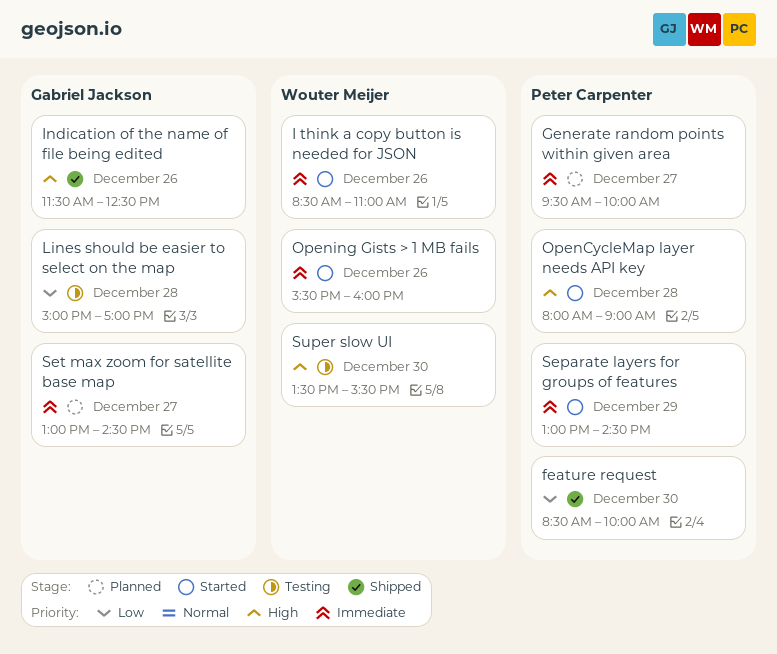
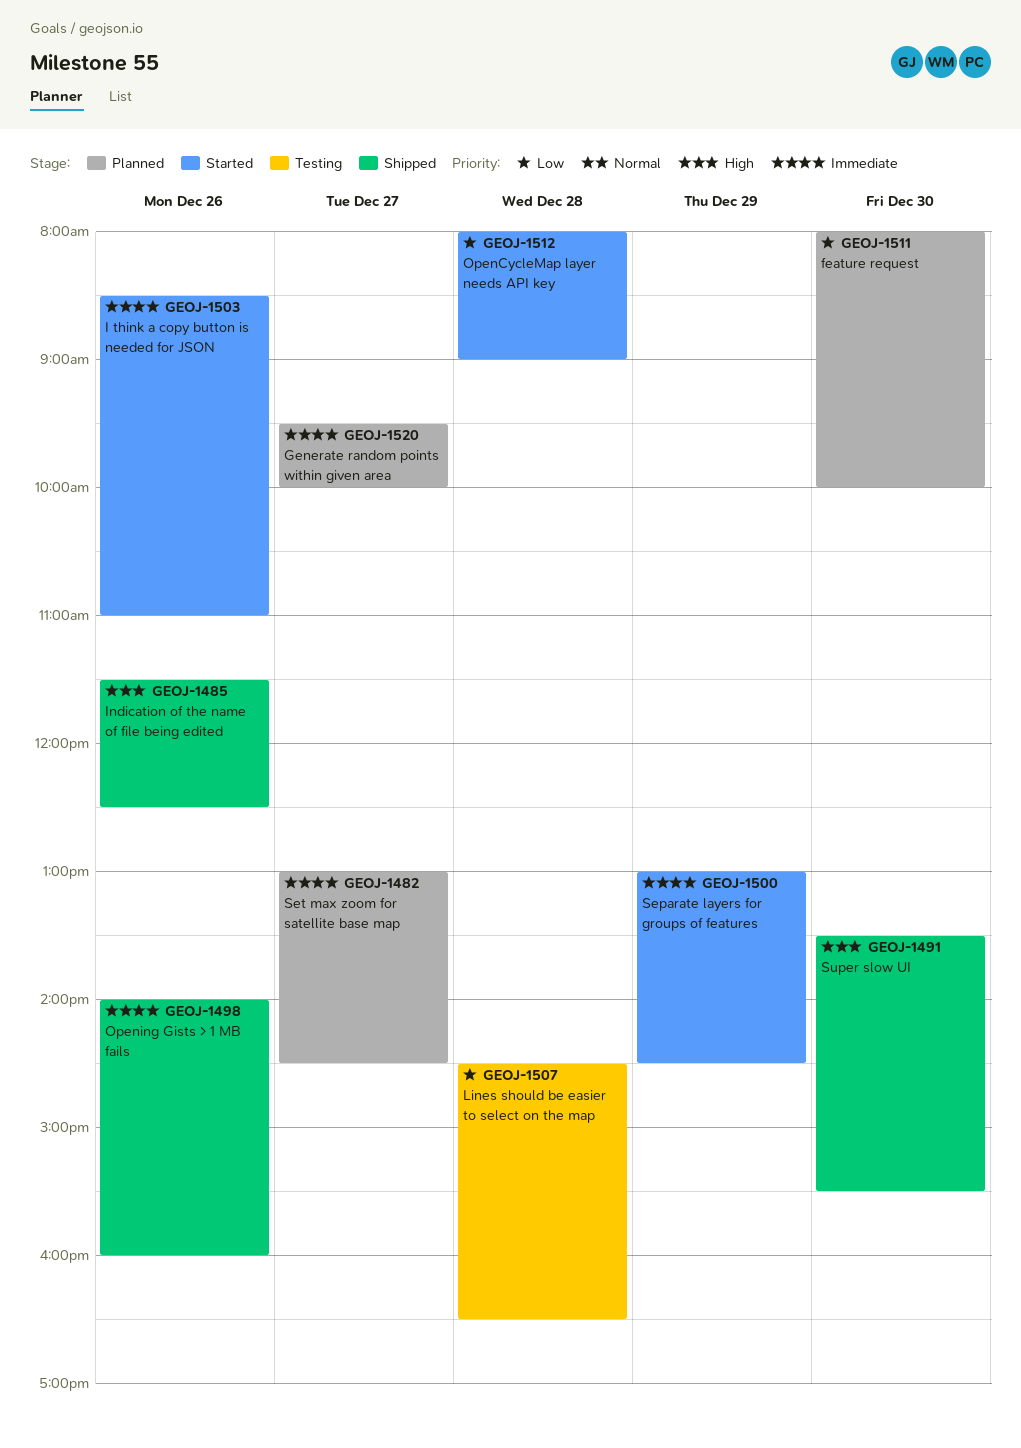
feature request, status: Shipped -> Planned
feature request, begins: 08:30 -> 08:00
Lines should be easier to select on the map, begins: 15:00 -> 14:30
Lines should be easier to select on the map, ends: 17:00 -> 16:30
OpenCycleMap layer needs API key, priority: High -> Low
Opening Gists > 1 MB fails, status: Started -> Shipped
Opening Gists > 1 MB fails, begins: 15:30 -> 14:00
Super slow UI, status: Testing -> Shipped

